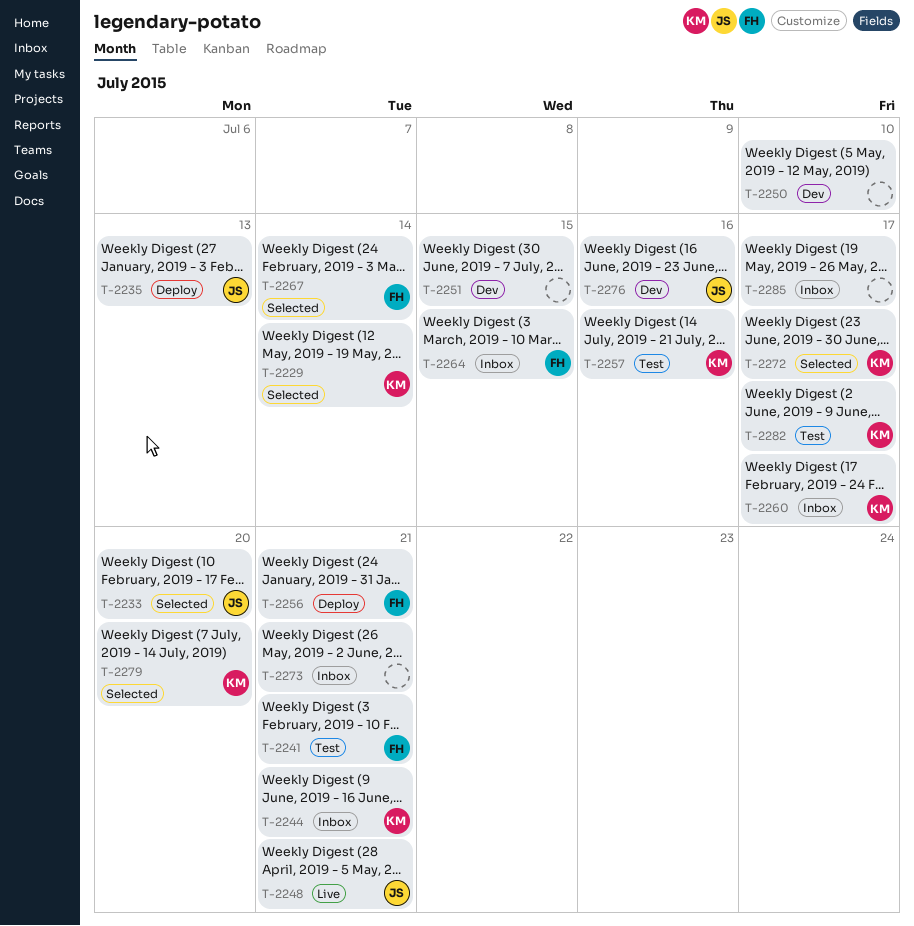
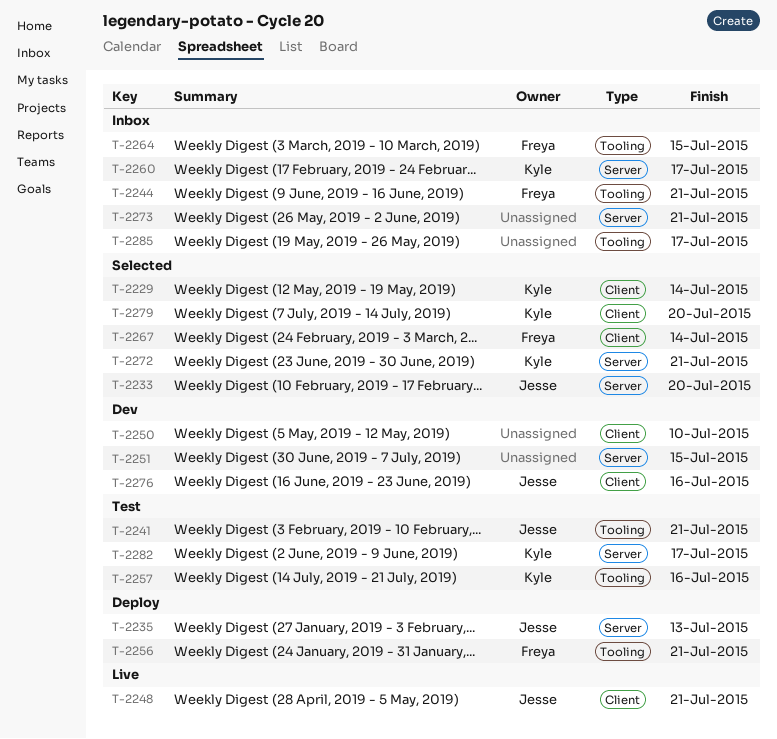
T-2241, owner: Freya -> Jesse
T-2244, owner: Kyle -> Freya
T-2272, due: Jul 17 -> Jul 21

